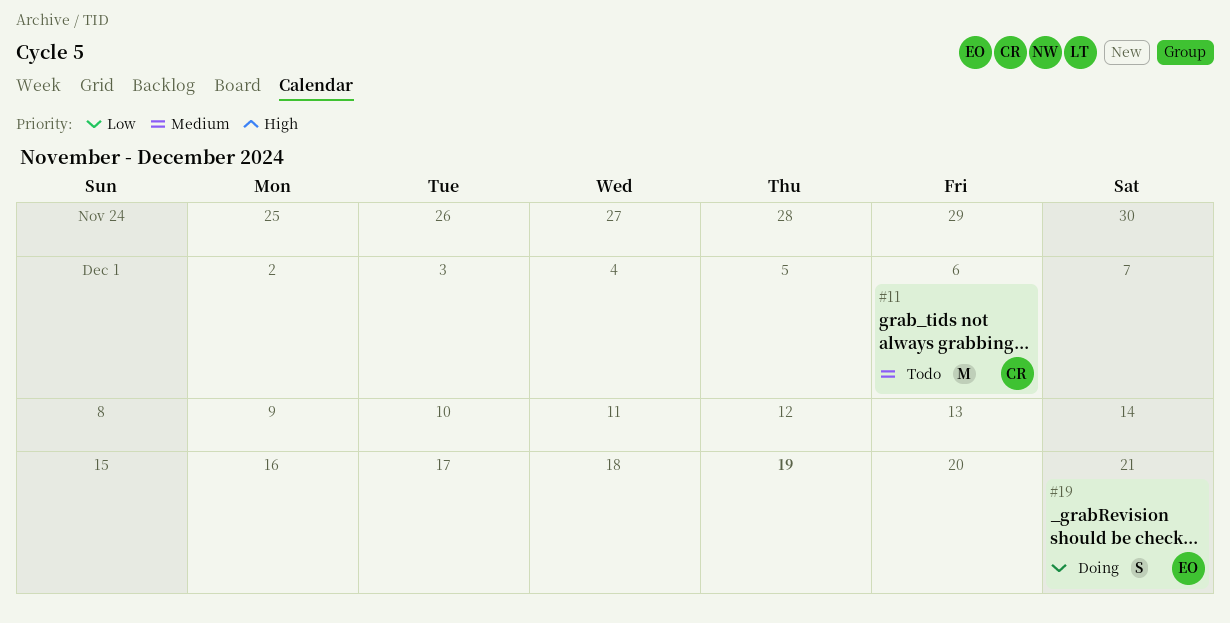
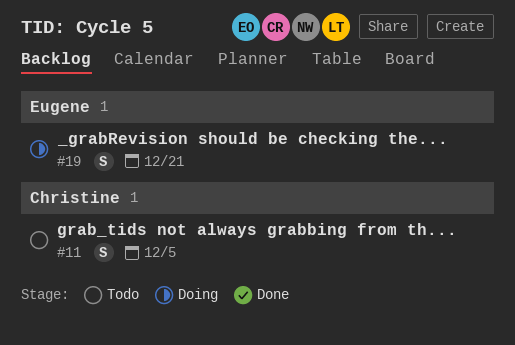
#11, estimate: M -> S
#11, due: Dec 6 -> Dec 5

